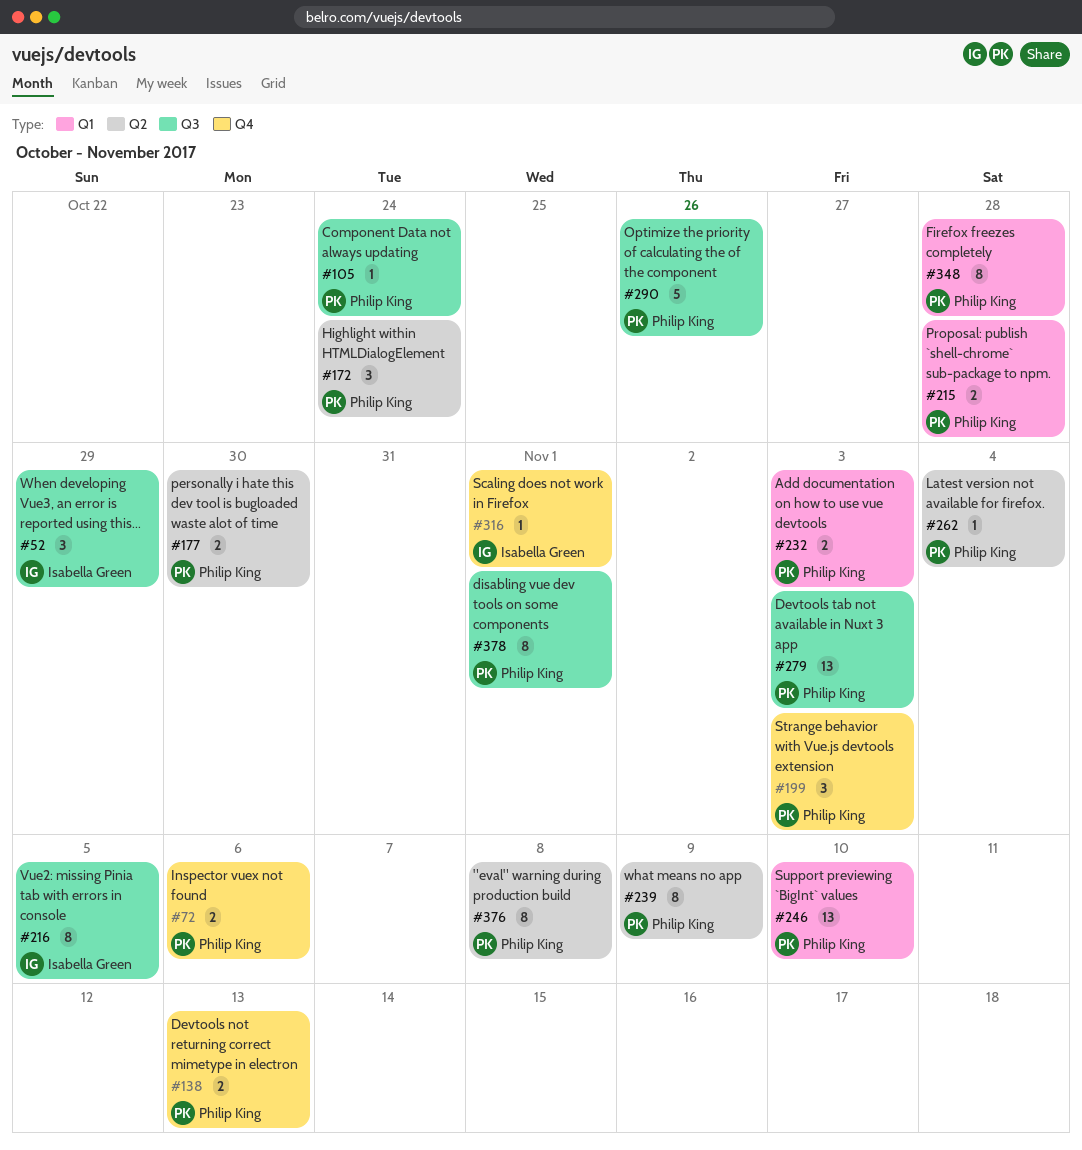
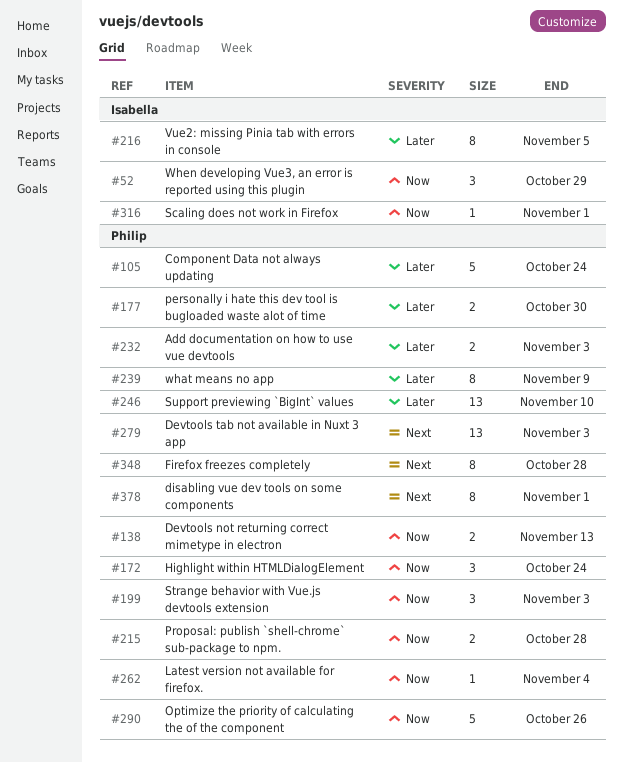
#72: present -> none
#105, estimate: 1 -> 5
#376: present -> none

